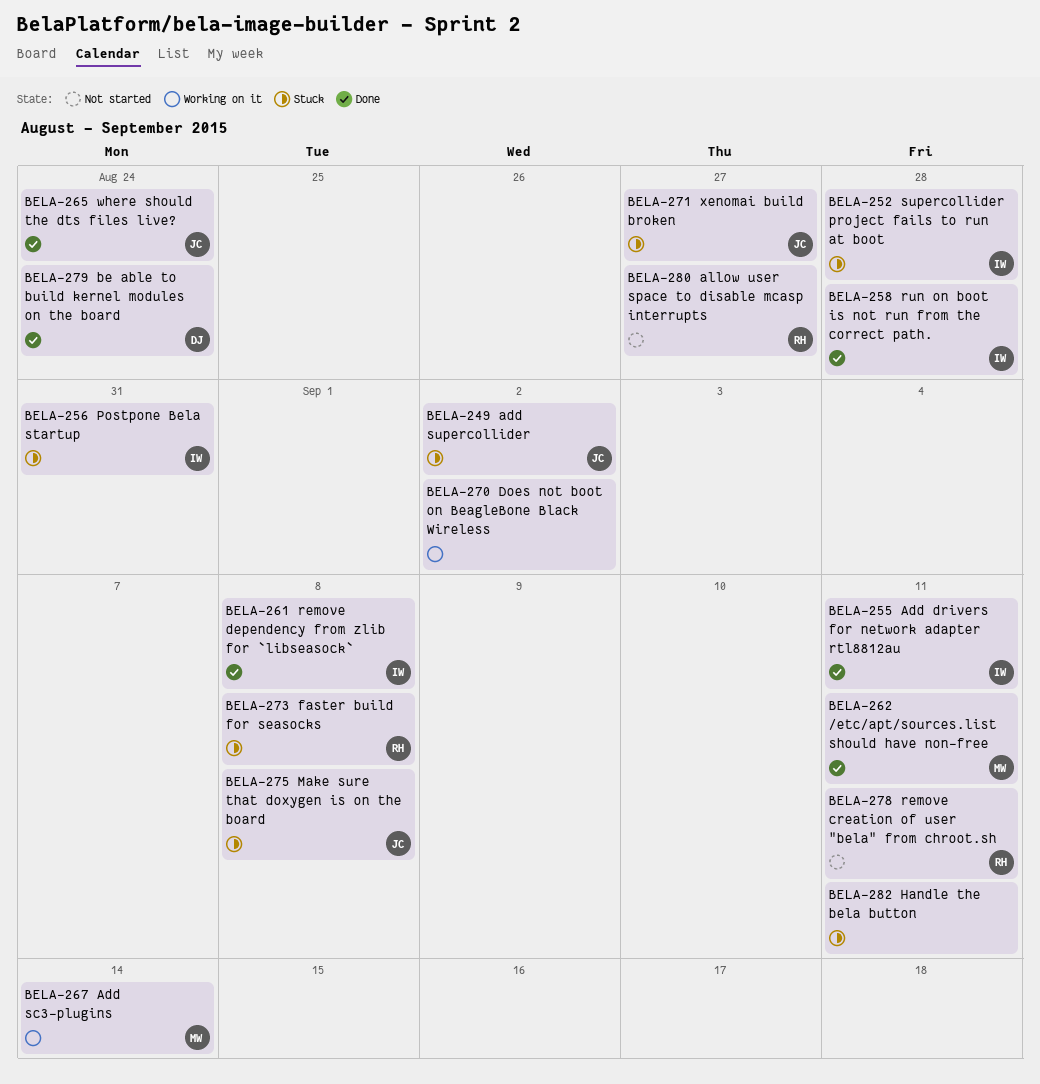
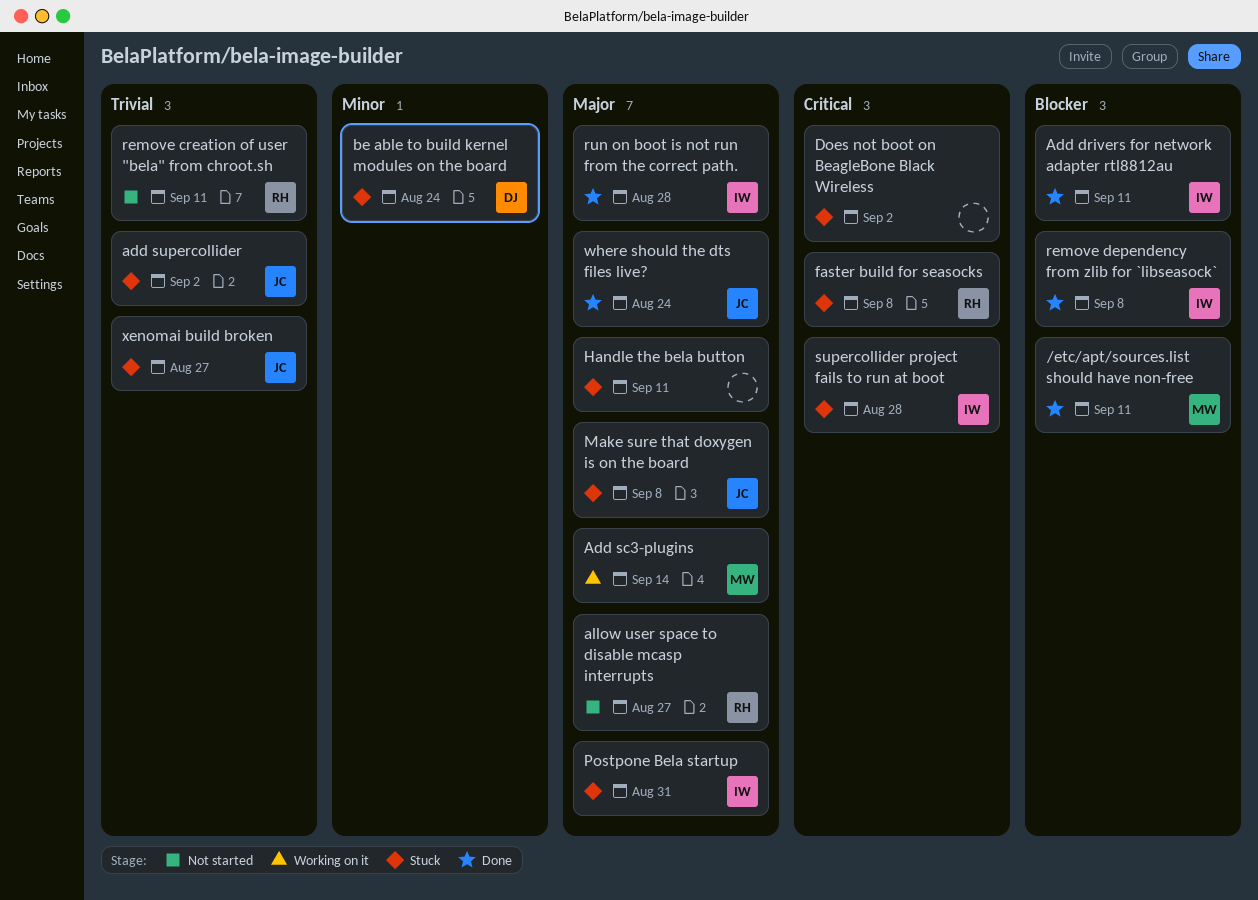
be able to build kernel modules on the board, status: Done -> Stuck
Does not boot on BeagleBone Black Wireless, status: Working on it -> Stuck

